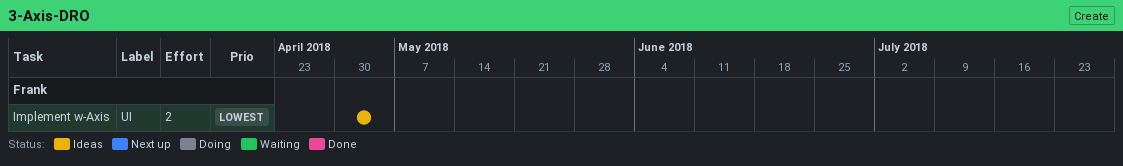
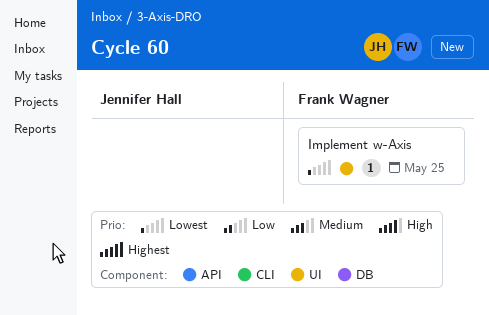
Implement w-Axis, estimate: 2 -> 1
Implement w-Axis, due: May 4 -> May 25

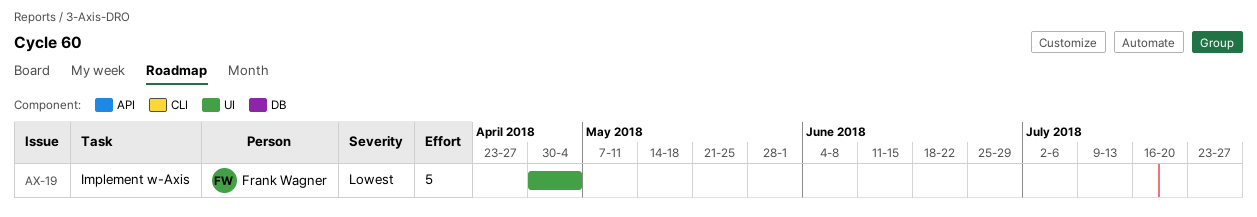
Implement w-Axis, estimate: 1 -> 5
Implement w-Axis, due: May 25 -> May 4

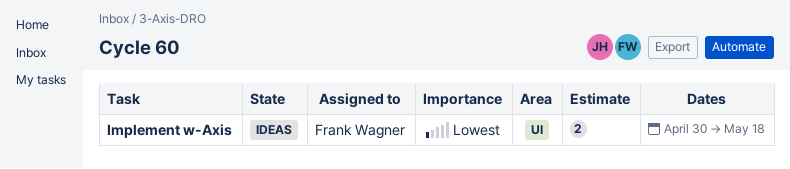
Implement w-Axis, estimate: 5 -> 2
Implement w-Axis, due: May 4 -> May 18

